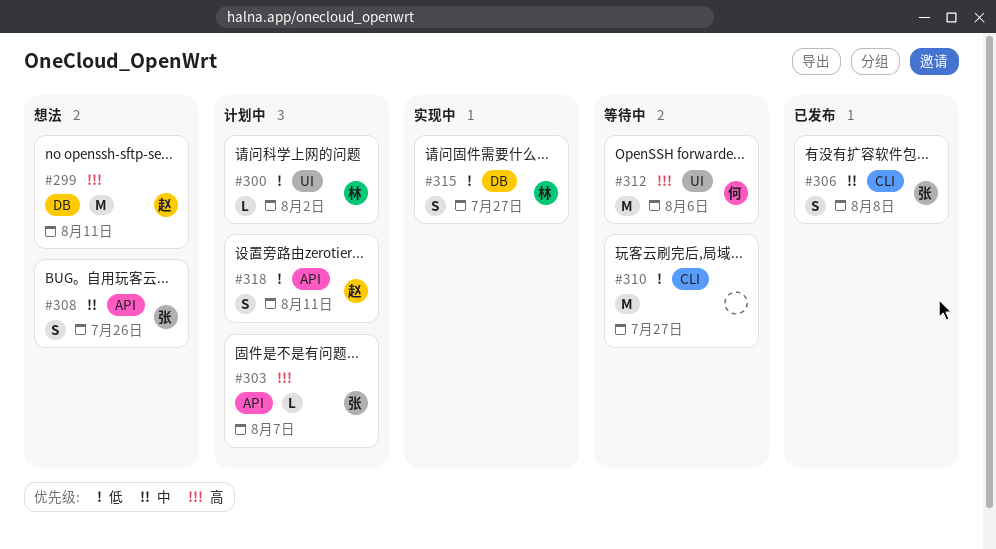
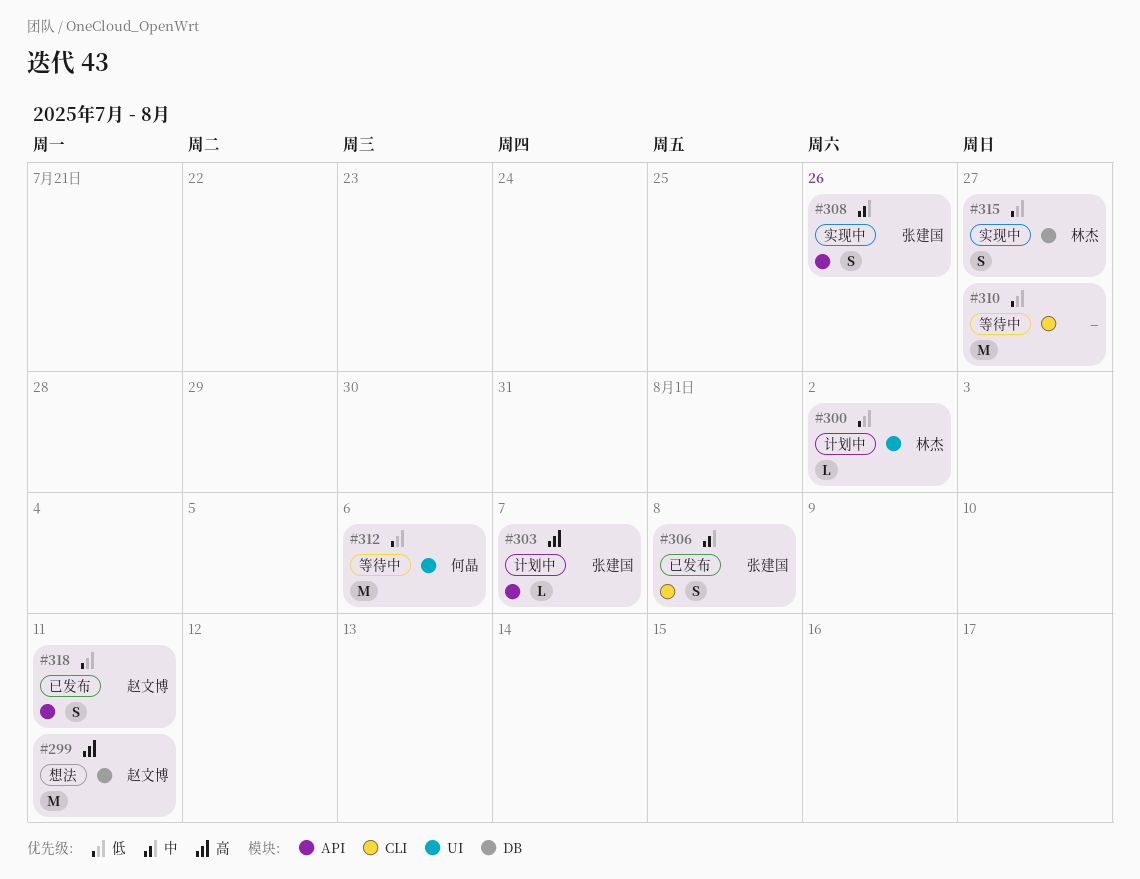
#308, status: 想法 -> 实现中
#312, priority: 高 -> 低
#318, status: 计划中 -> 已发布

